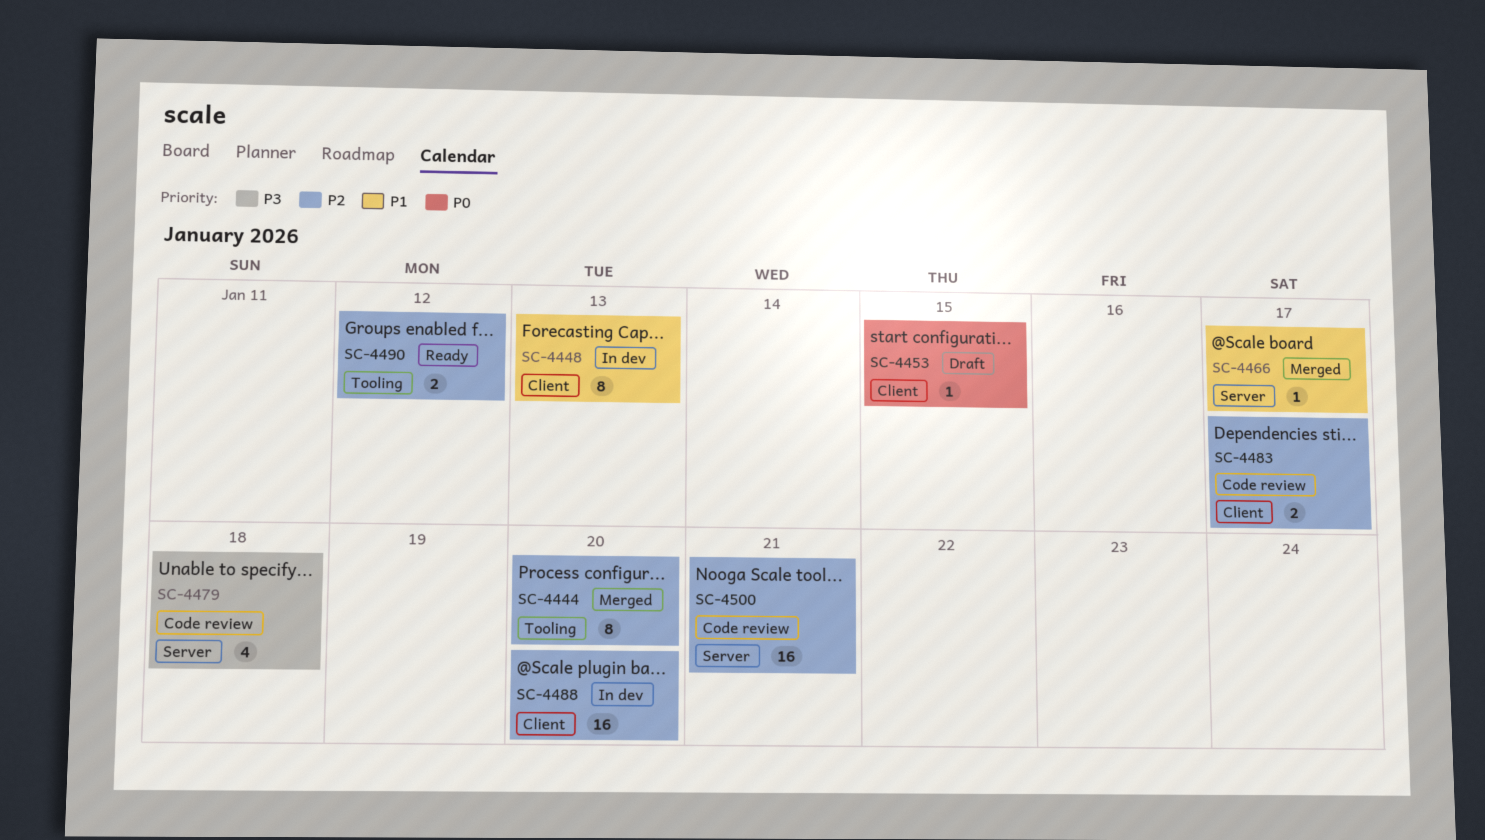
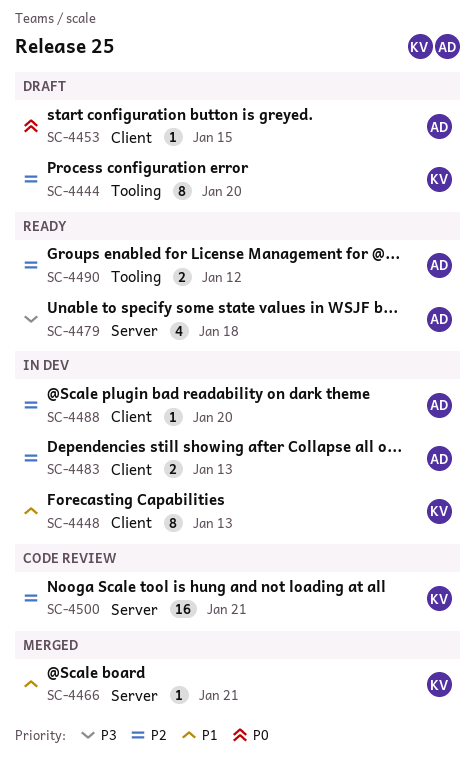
SC-4444, status: Merged -> Draft
SC-4466, due: Jan 17 -> Jan 21
SC-4479, status: Code review -> Ready
SC-4483, status: Code review -> In dev
SC-4483, due: Jan 17 -> Jan 13
SC-4488, estimate: 16 -> 1

